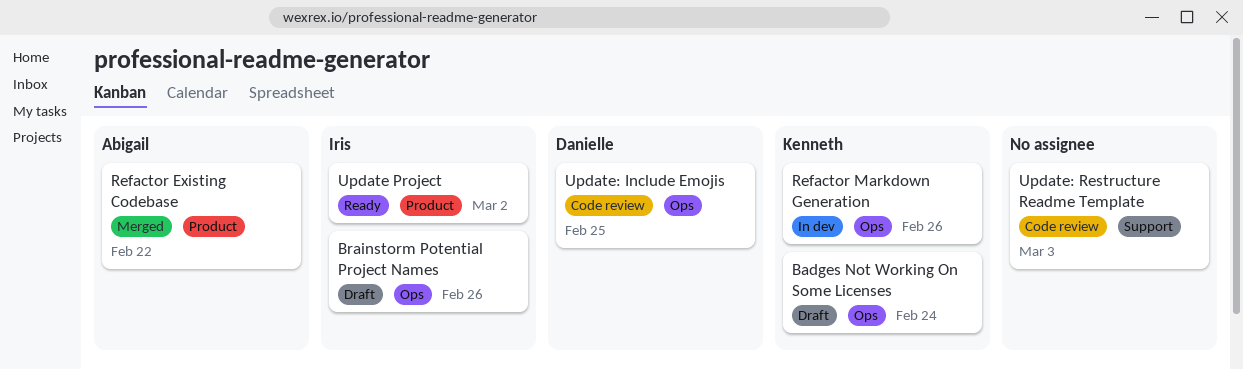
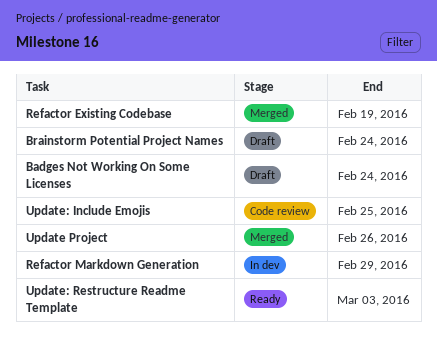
Brainstorm Potential Project Names, due: Feb 26 -> Feb 24
Refactor Existing Codebase, due: Feb 22 -> Feb 19
Refactor Markdown Generation, due: Feb 26 -> Feb 29
Update Project, status: Ready -> Merged
Update Project, due: Mar 2 -> Feb 26
Update: Restructure Readme Template, status: Code review -> Ready

